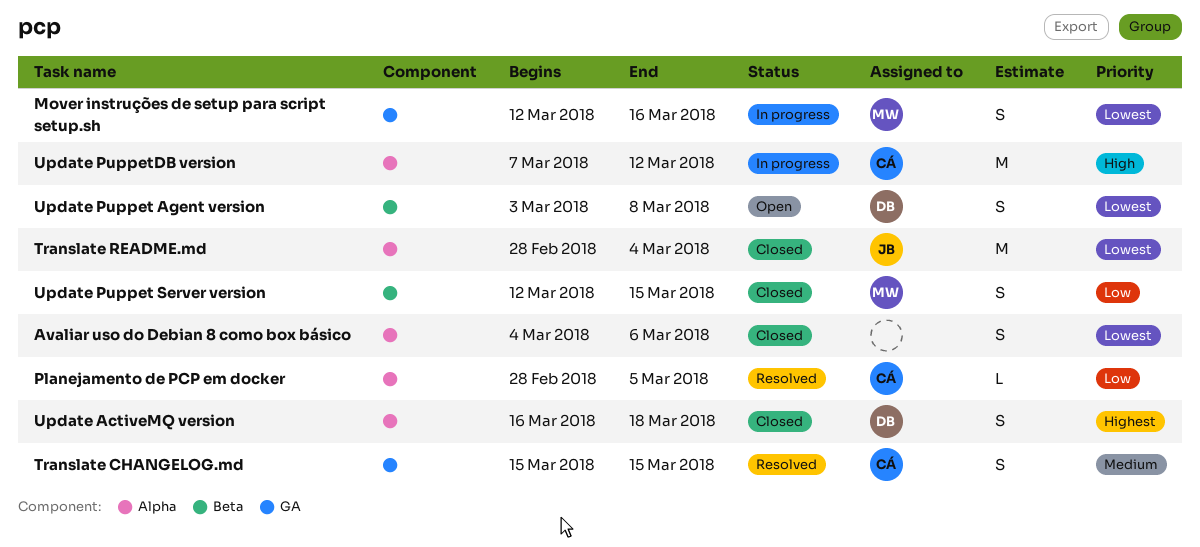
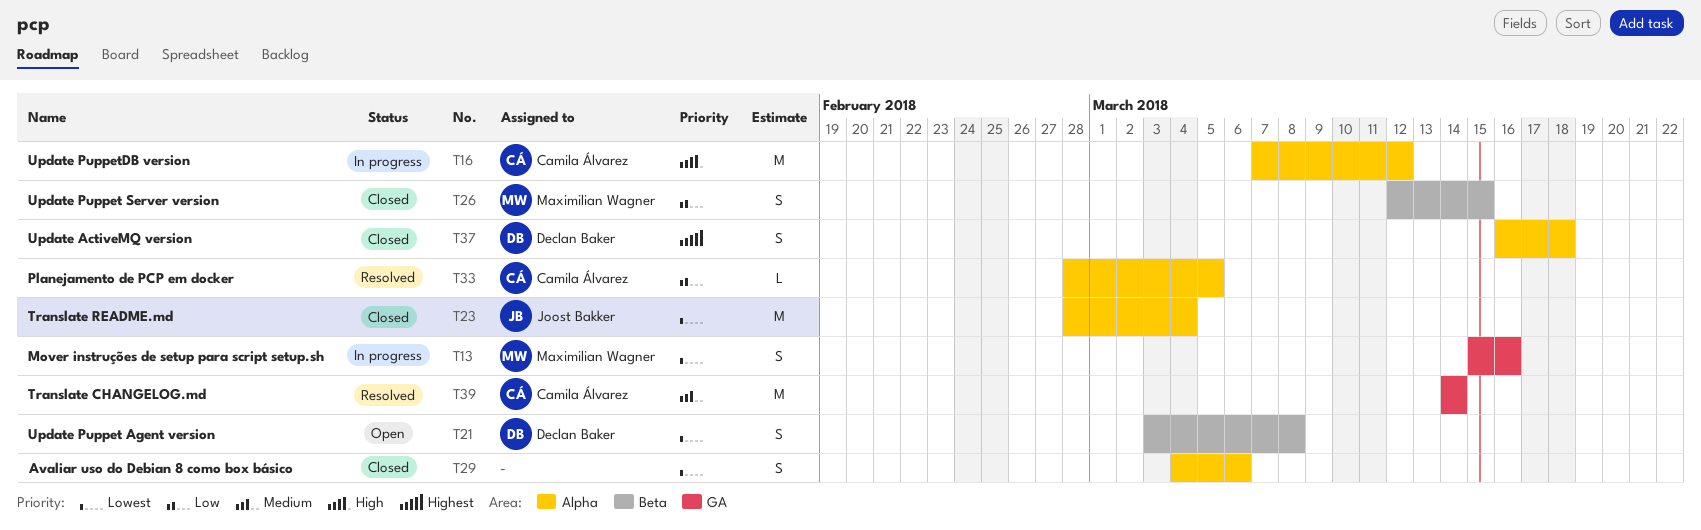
Mover instruções de setup para script setup.sh, start: Mar 12 -> Mar 15
Translate CHANGELOG.md, estimate: S -> M
Translate CHANGELOG.md, start: Mar 15 -> Mar 14
Translate CHANGELOG.md, due: Mar 15 -> Mar 14

